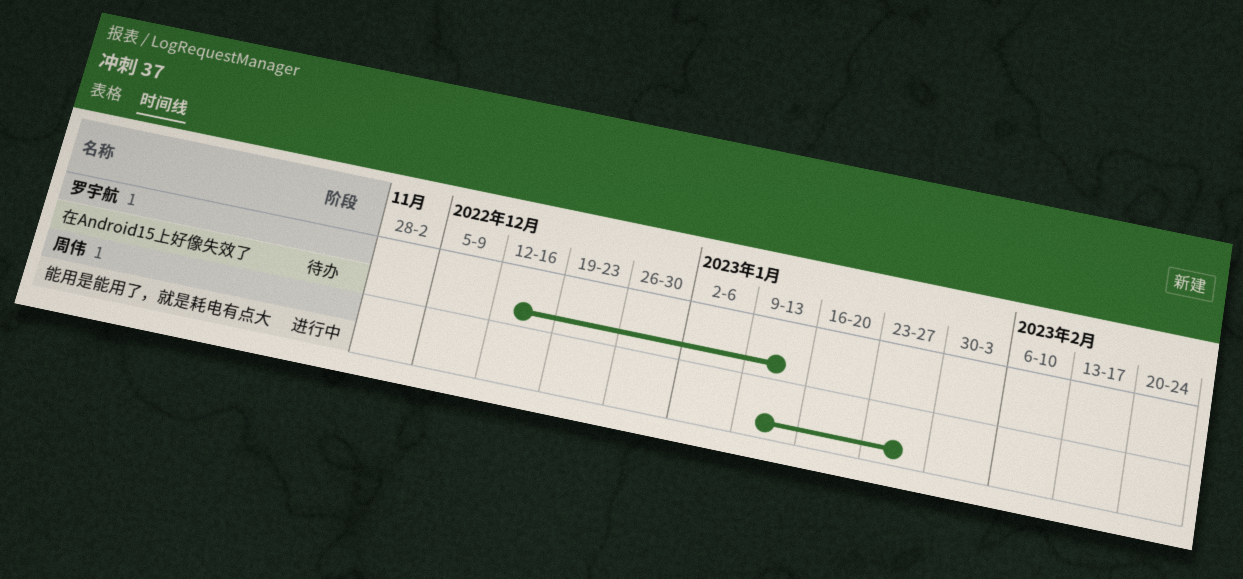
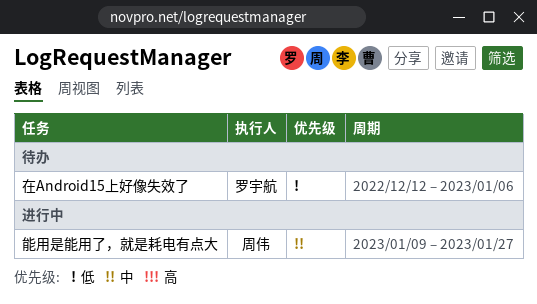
在Android15上好像失效了, due: Jan 13 -> Jan 6

